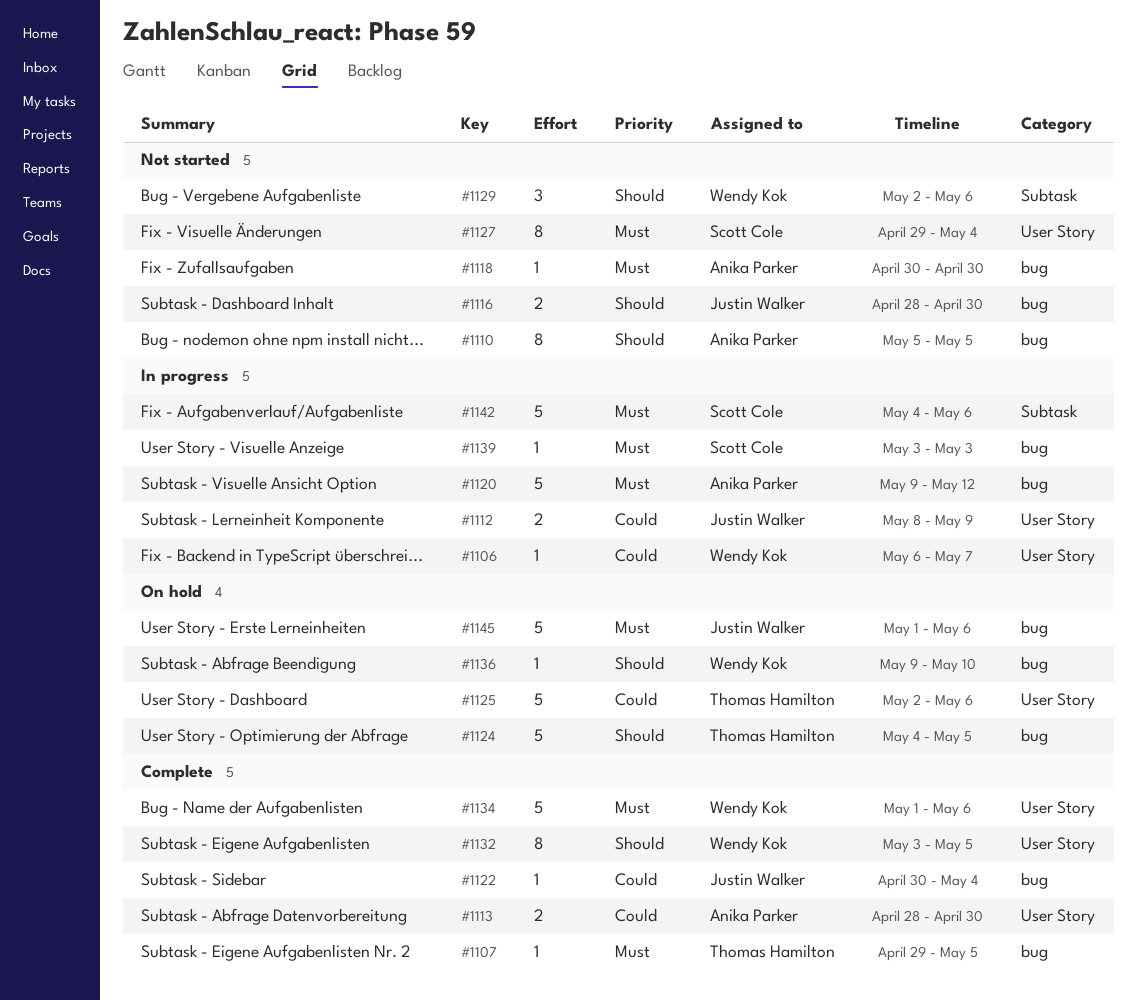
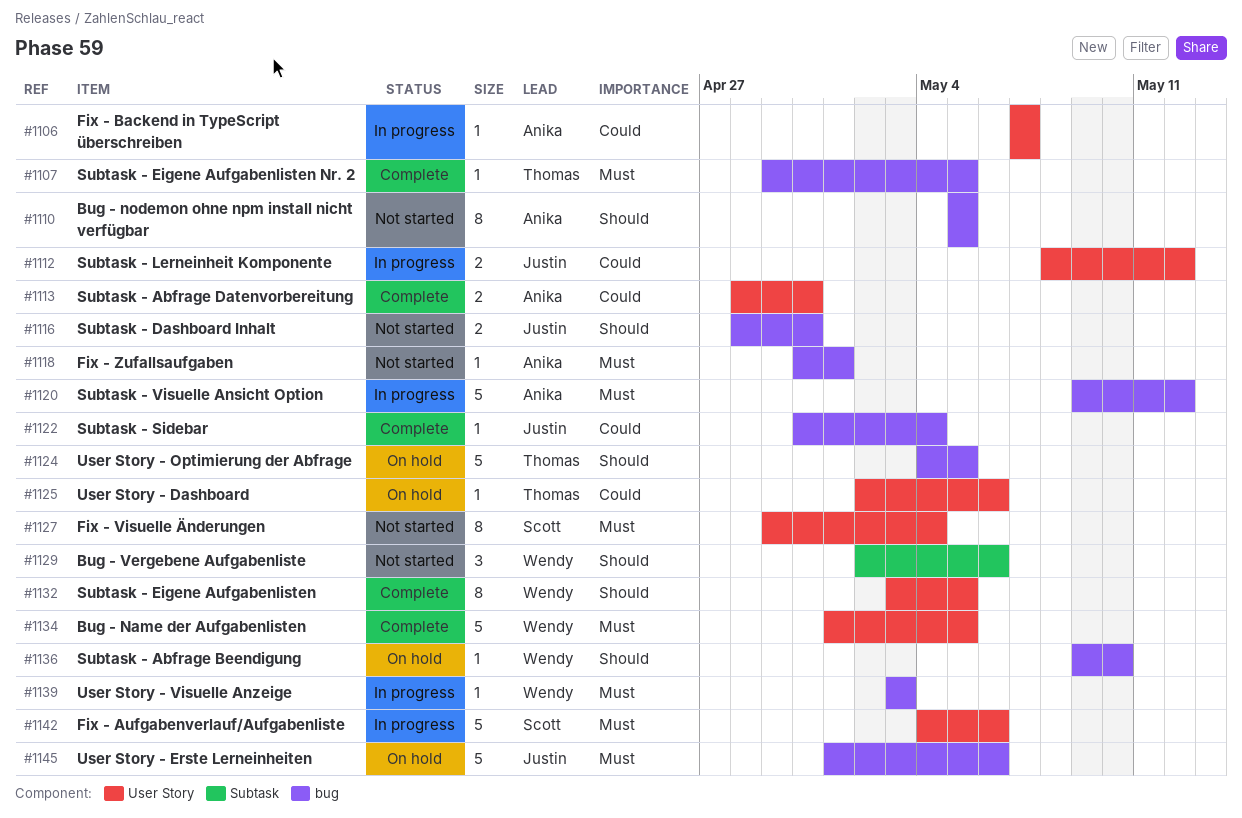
#1106, owner: Wendy Kok -> Anika Parker
#1106, start: May 6 -> May 7
#1112, due: May 9 -> May 12
#1118, due: Apr 30 -> May 1
#1125, estimate: 5 -> 1
#1134, due: May 6 -> May 5
#1139, owner: Scott Cole -> Wendy Kok
#1142, label: Subtask -> User Story

